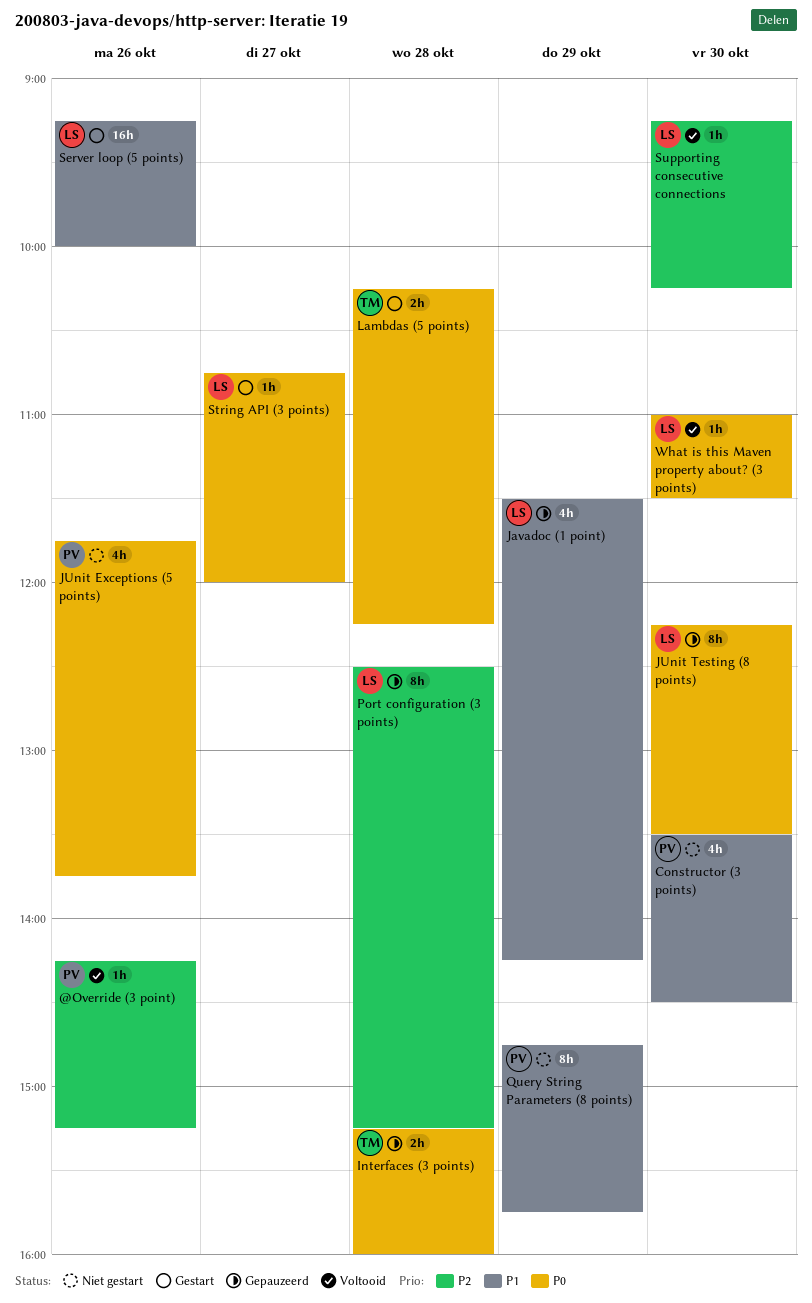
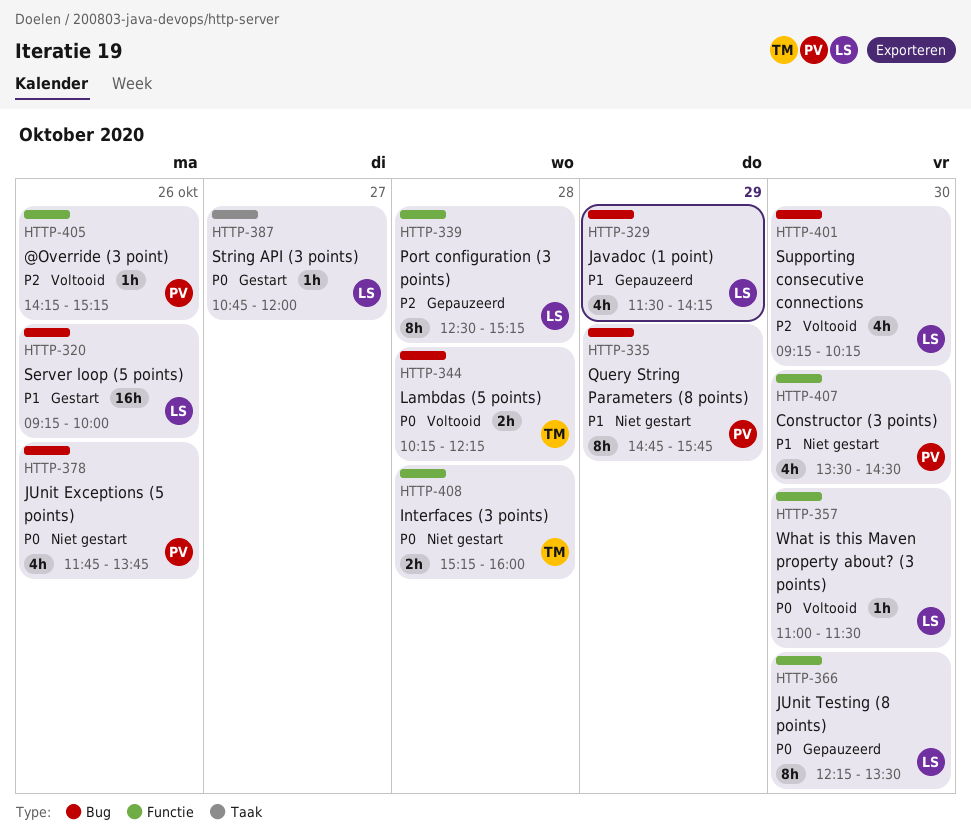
Interfaces (3 points), status: Gepauzeerd -> Niet gestart
Lambdas (5 points), status: Gestart -> Voltooid
Supporting consecutive connections, estimate: 1h -> 4h

